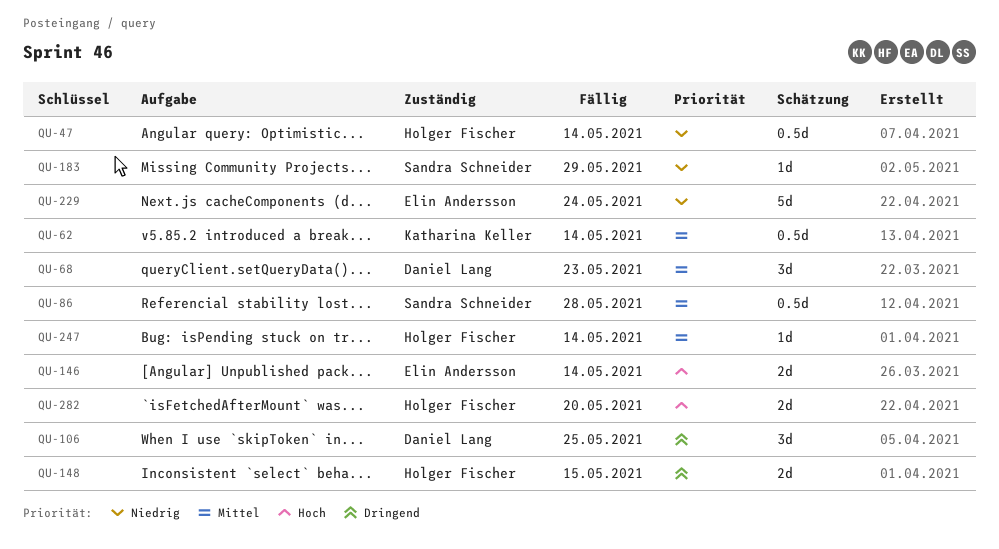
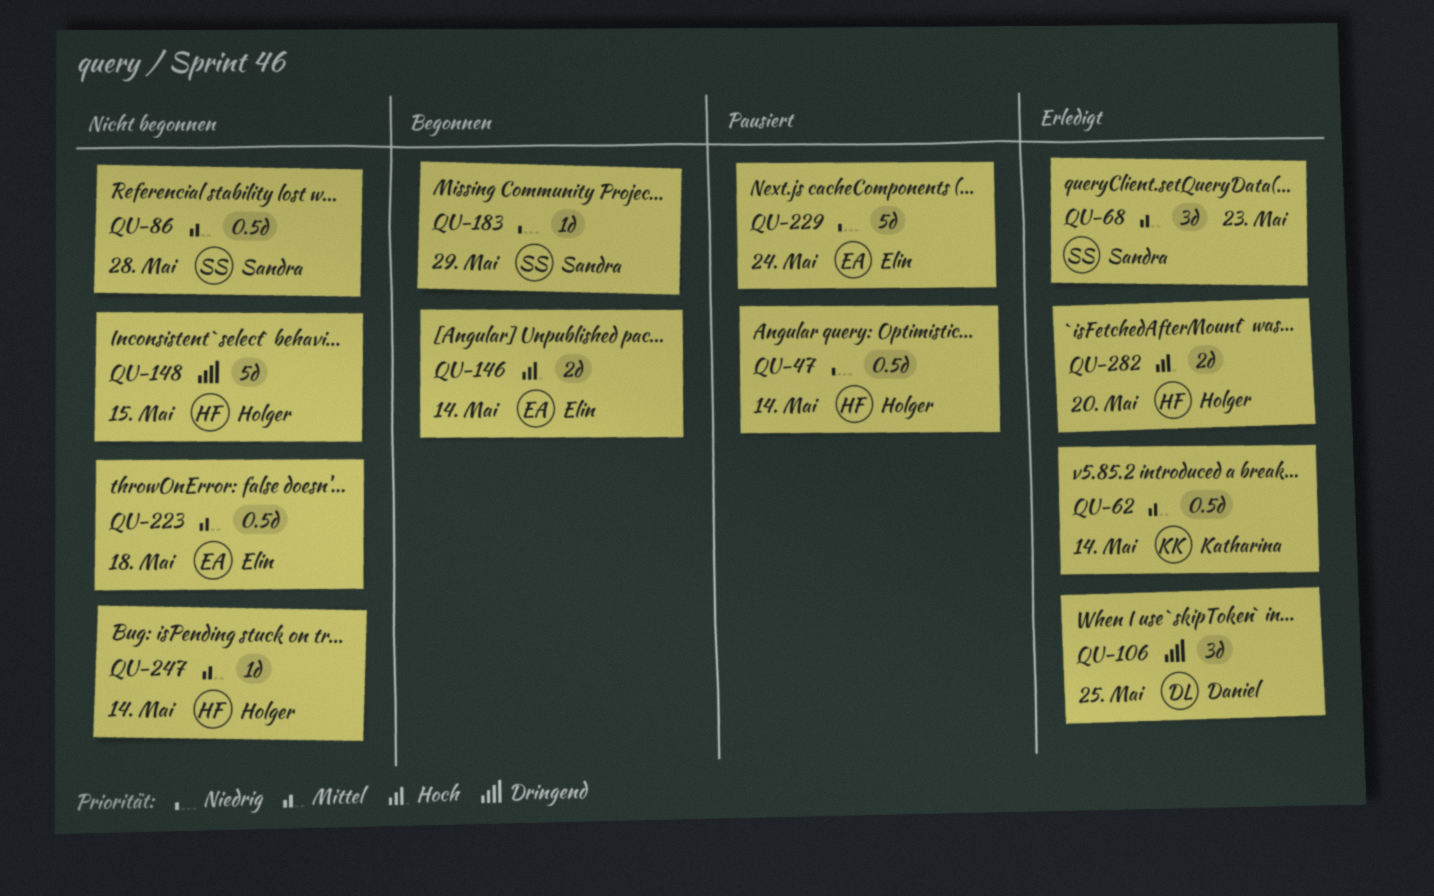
QU-68, owner: Daniel Lang -> Sandra Schneider
QU-148, estimate: 2d -> 5d
QU-223: none -> present

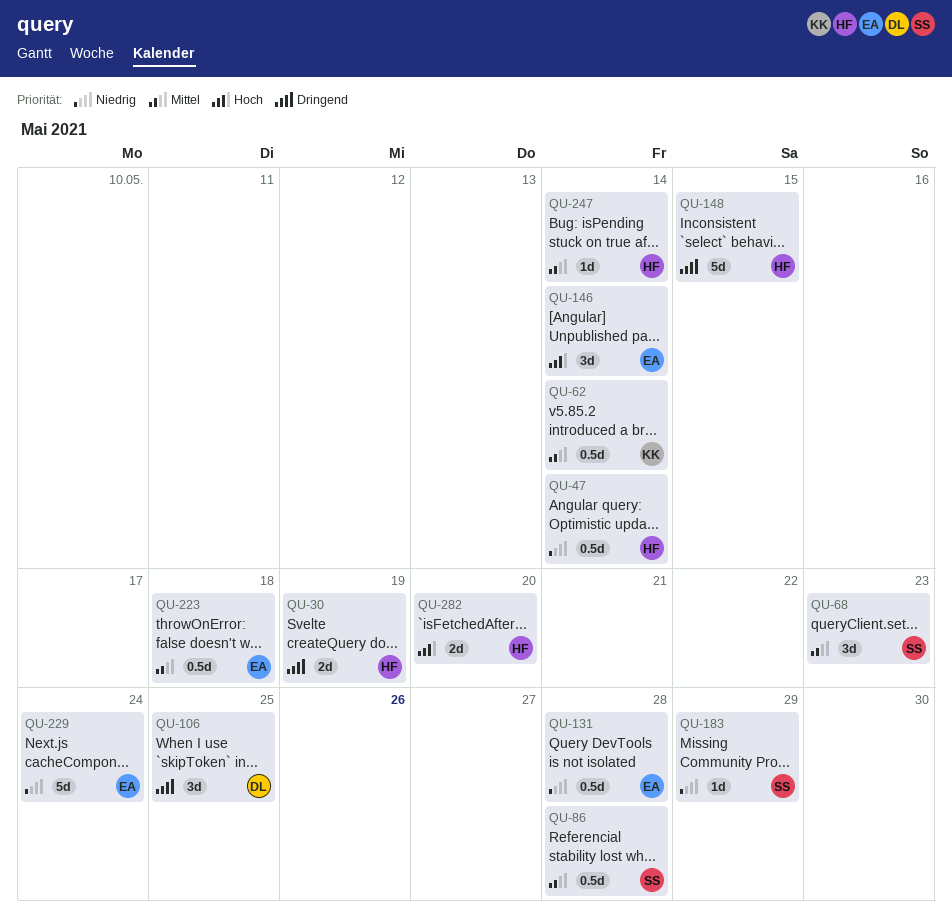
QU-30: none -> present
QU-131: none -> present
QU-146, estimate: 2d -> 3d

